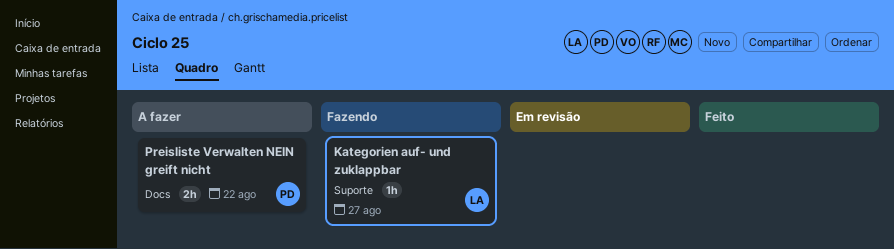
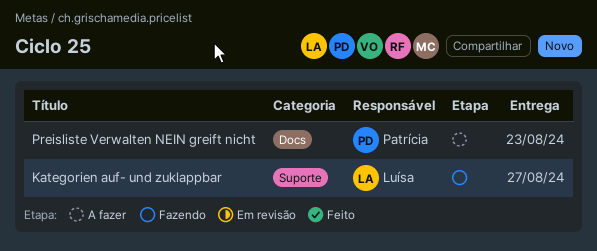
Preisliste Verwalten NEIN greift nicht, due: Aug 22 -> Aug 23

